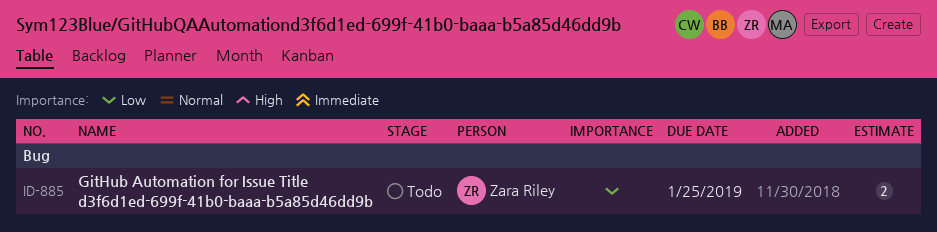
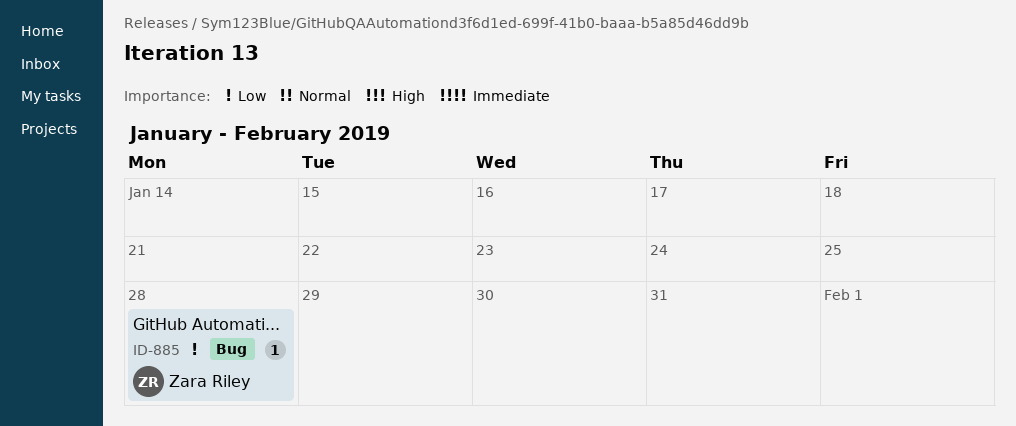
ID-885, estimate: 2 -> 1
ID-885, due: Jan 25 -> Jan 28

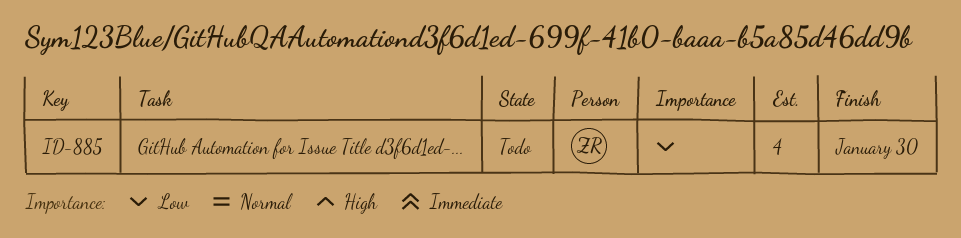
ID-885, estimate: 1 -> 4
ID-885, due: Jan 28 -> Jan 30

